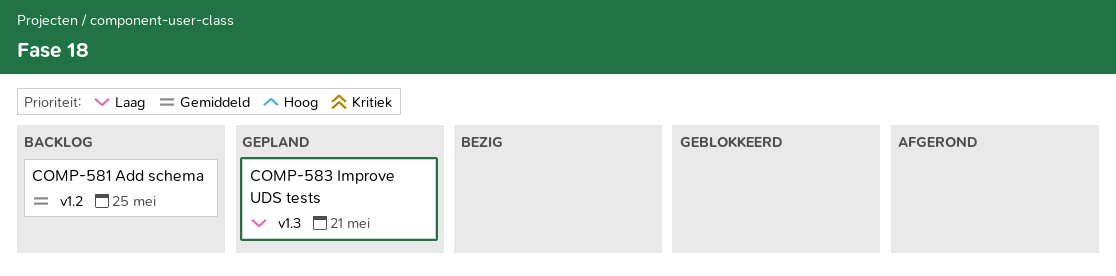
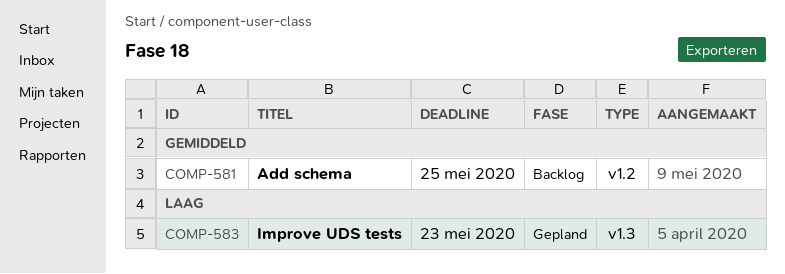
COMP-583, due: May 21 -> May 23

